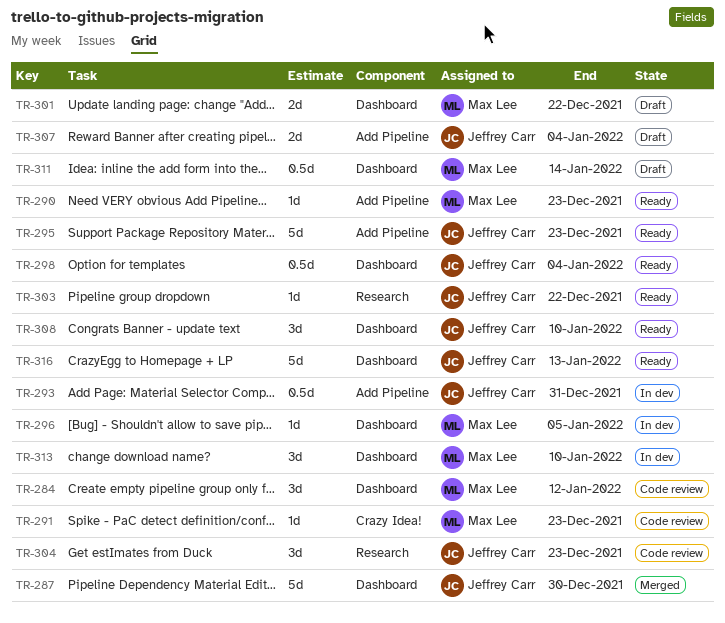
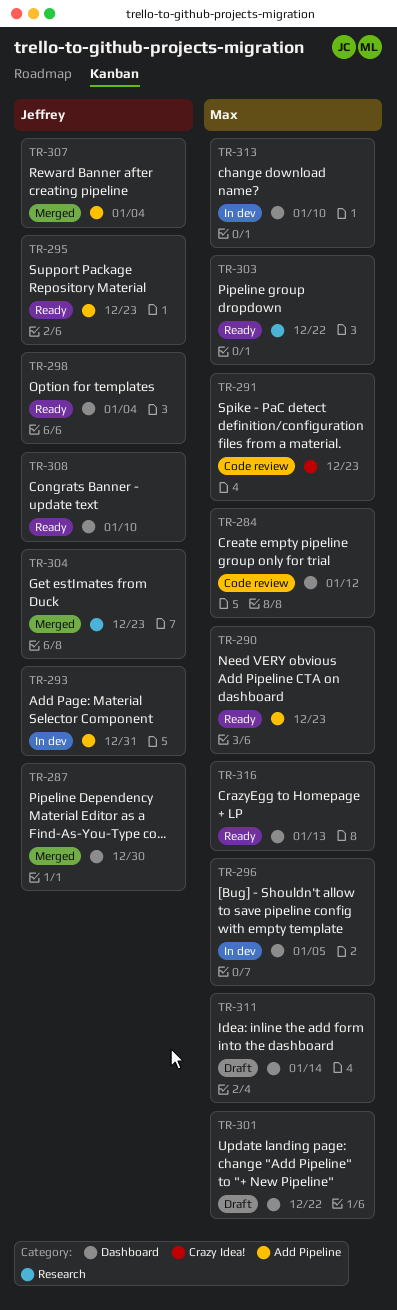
TR-303, owner: Jeffrey Carr -> Max Lee
TR-304, status: Code review -> Merged
TR-307, status: Draft -> Merged
TR-316, owner: Jeffrey Carr -> Max Lee

